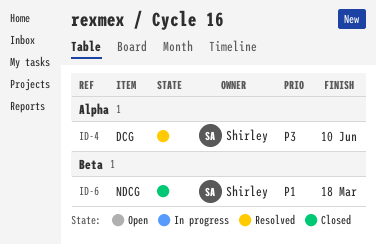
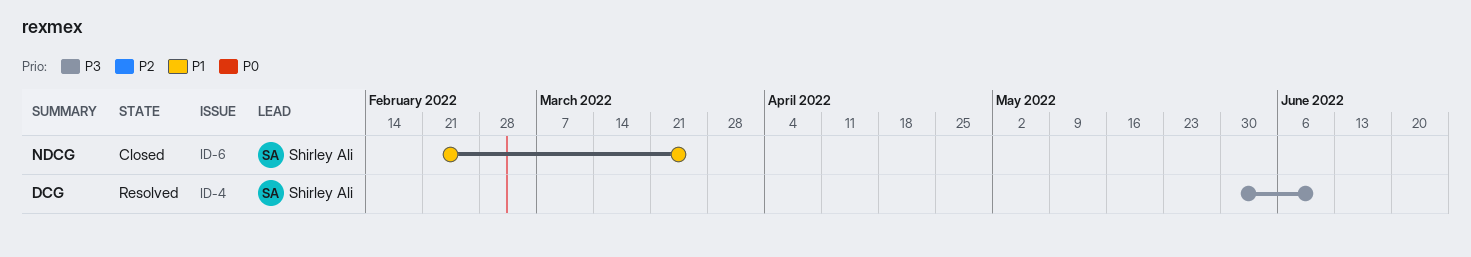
ID-6, due: Mar 18 -> Mar 25

